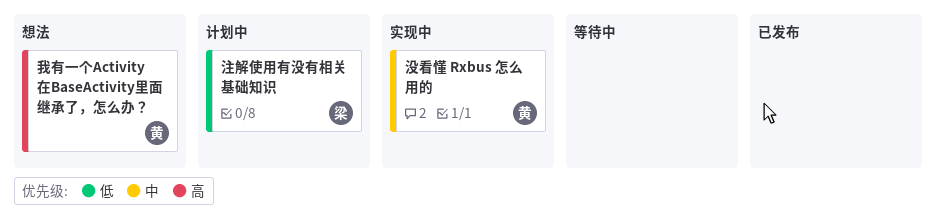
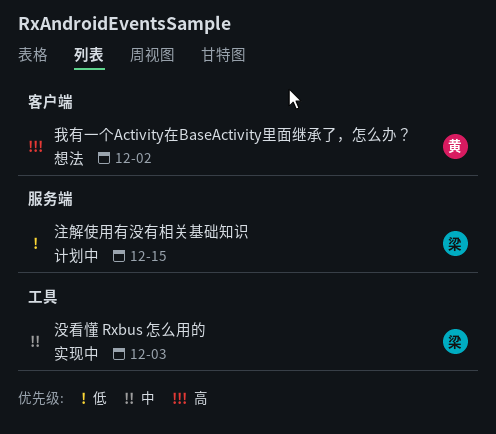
没看懂 Rxbus 怎么用的, owner: 黄 -> 梁

